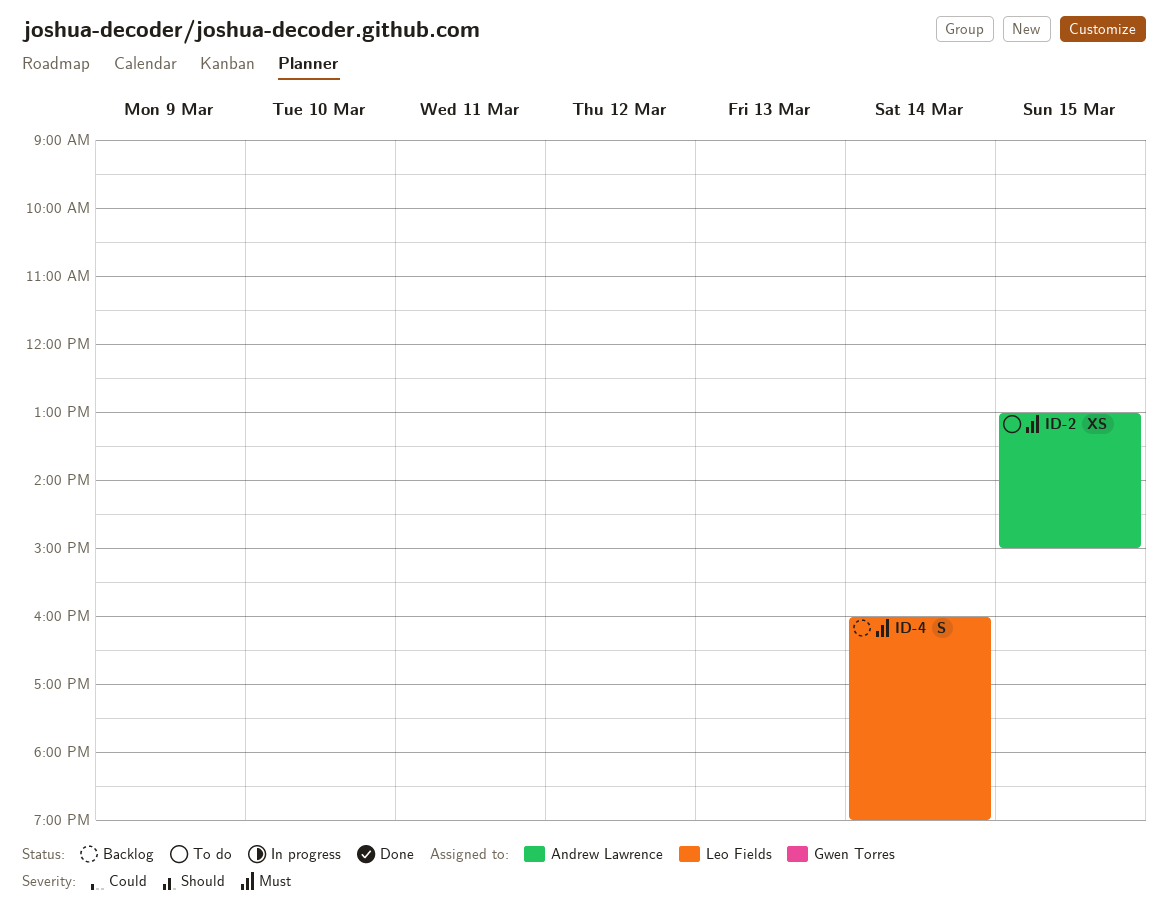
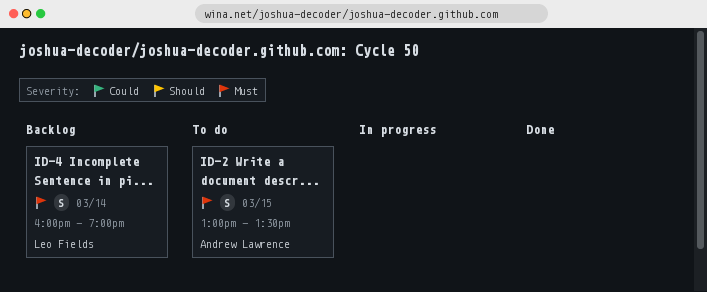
ID-2, estimate: XS -> S
ID-2, ends: 15:00 -> 13:30

